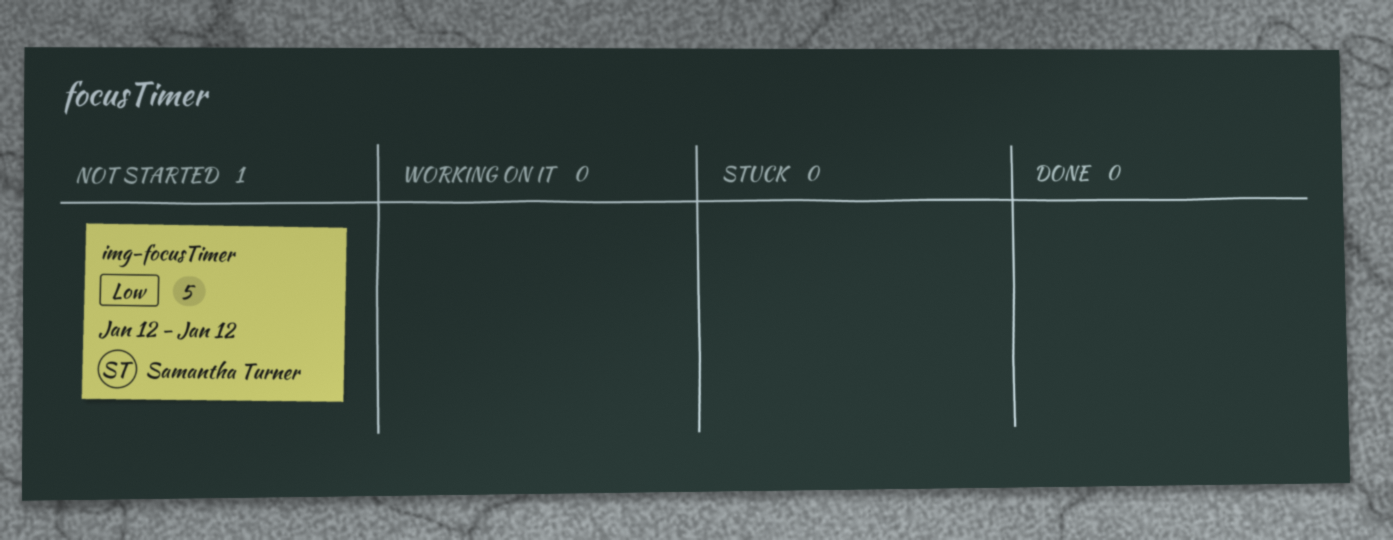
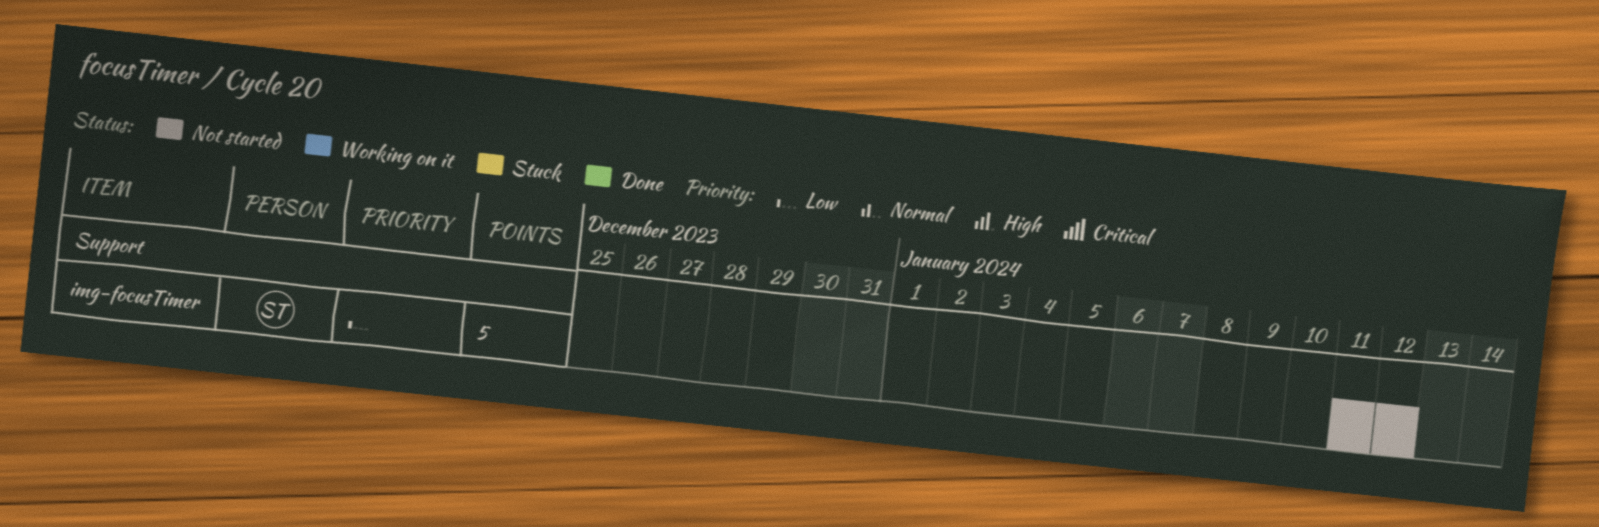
img-focusTimer, start: Jan 12 -> Jan 11

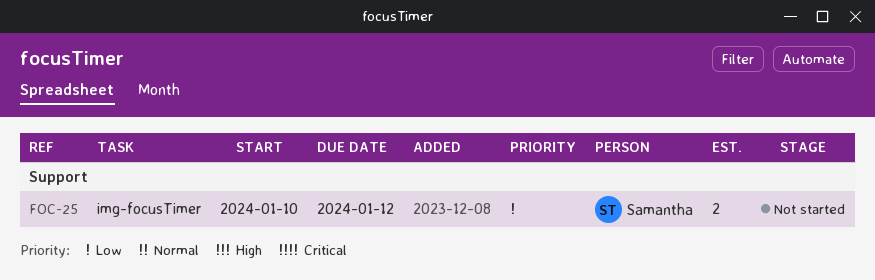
img-focusTimer, estimate: 5 -> 2
img-focusTimer, start: Jan 11 -> Jan 10

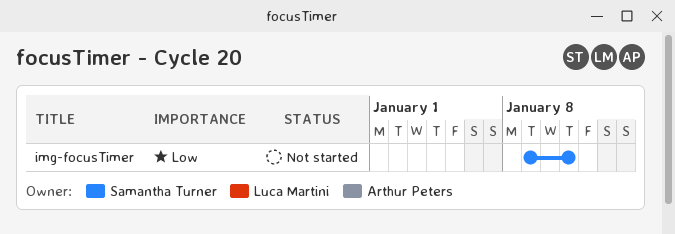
img-focusTimer, start: Jan 10 -> Jan 9
img-focusTimer, due: Jan 12 -> Jan 11

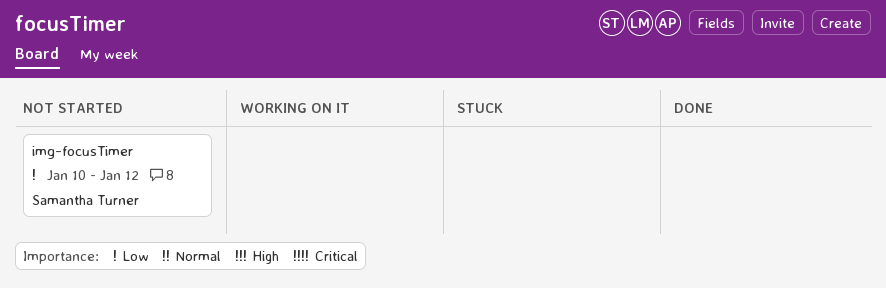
img-focusTimer, start: Jan 9 -> Jan 10
img-focusTimer, due: Jan 11 -> Jan 12

